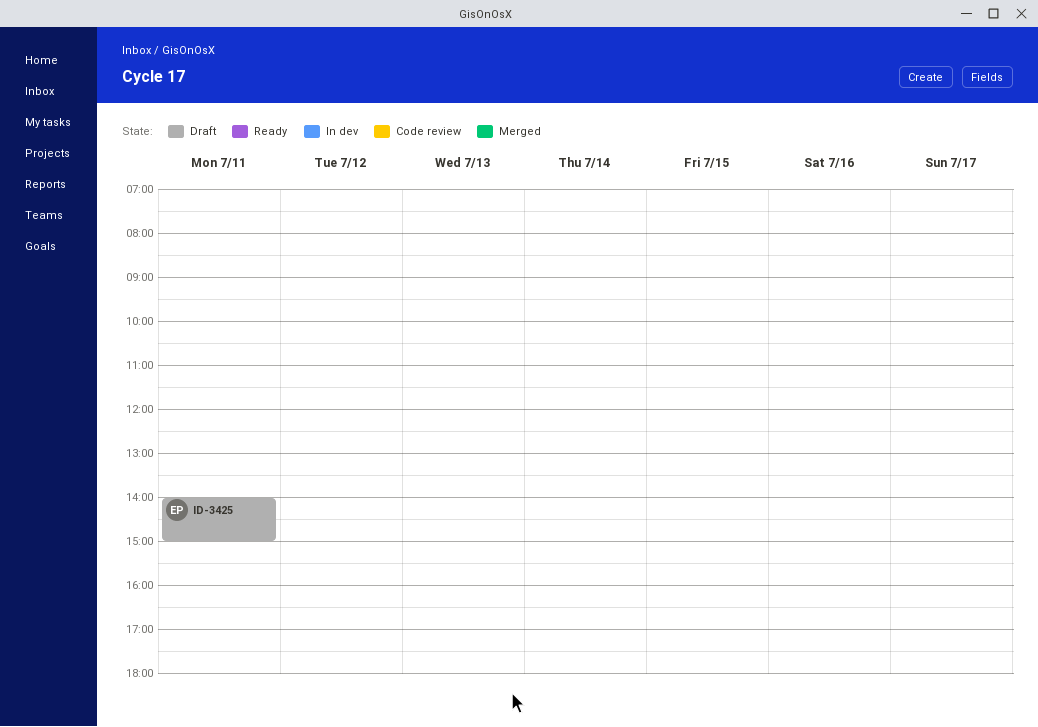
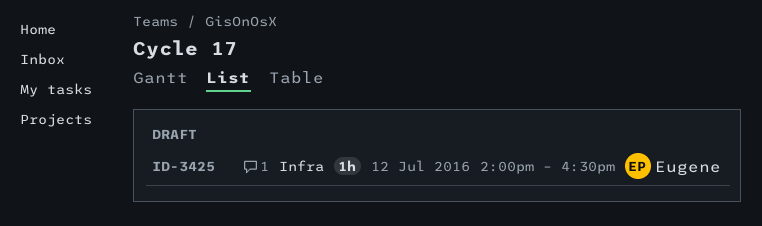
ID-3425, day: Jul 11 -> Jul 12
ID-3425, ends: 15:00 -> 16:30

